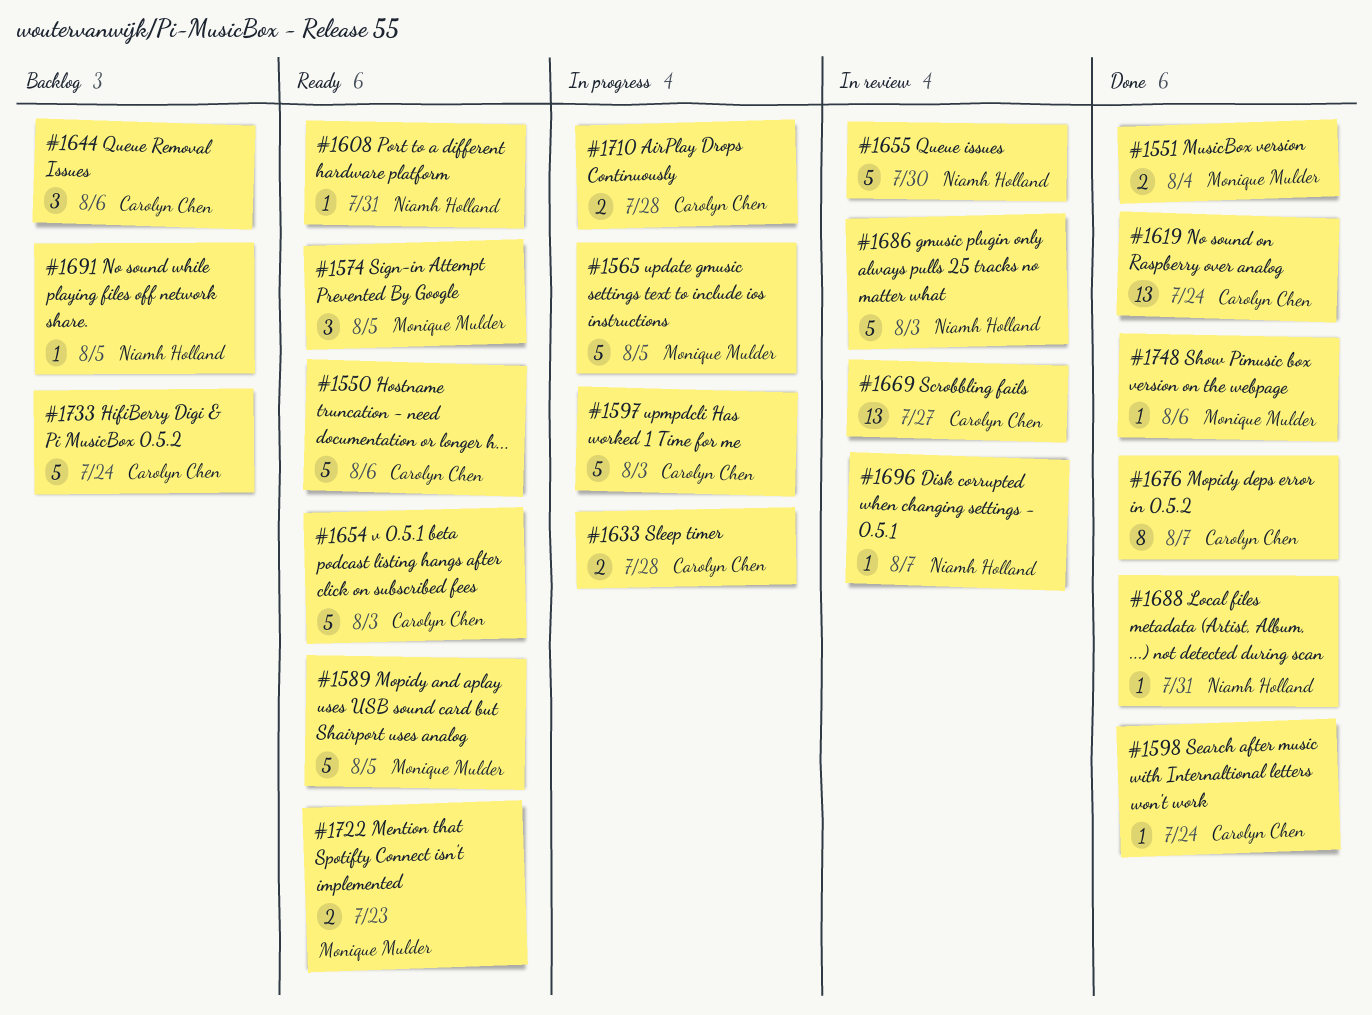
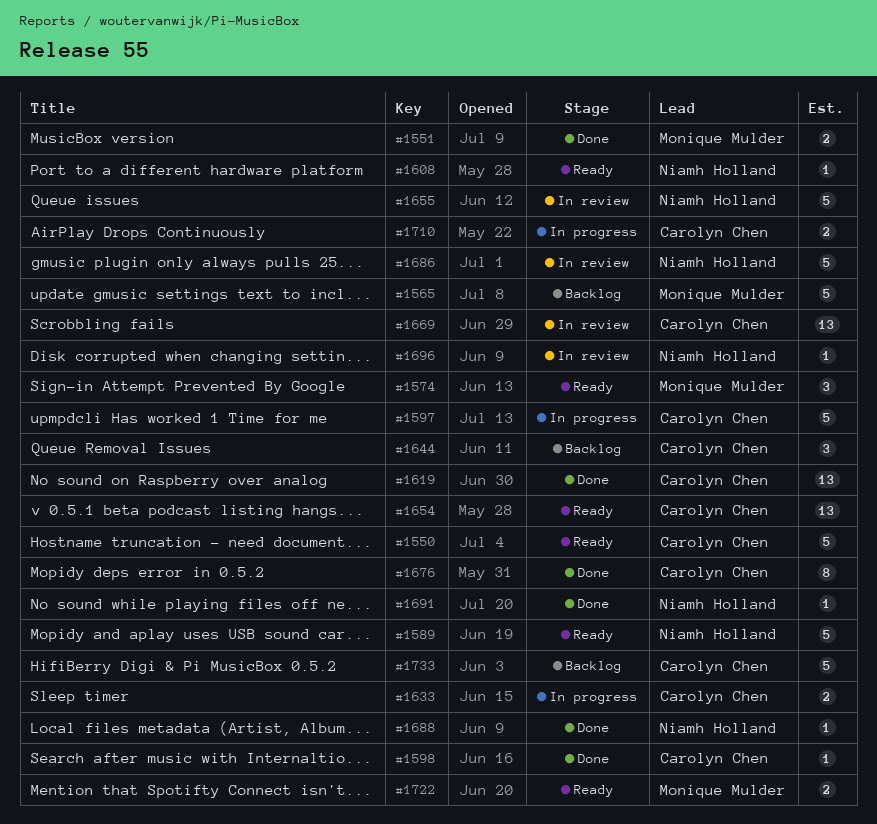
#1565, status: In progress -> Backlog
#1589, owner: Monique Mulder -> Niamh Holland
#1654, estimate: 5 -> 13
#1691, status: Backlog -> Done
#1748: present -> none

